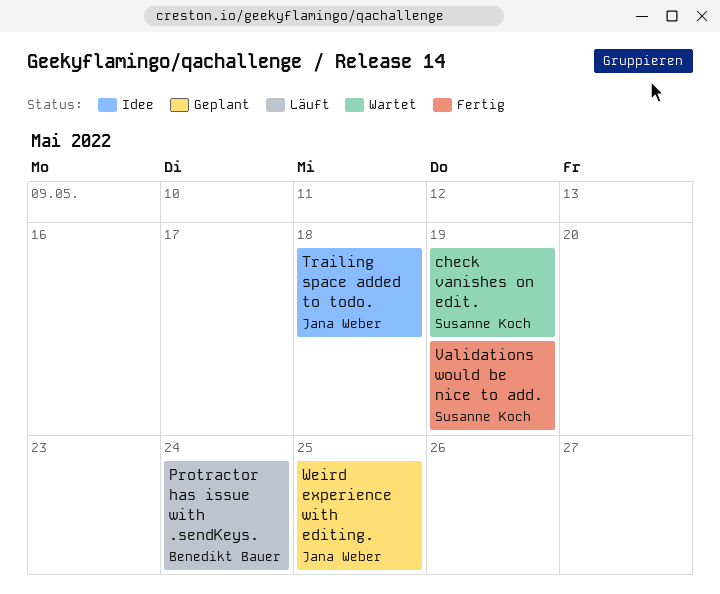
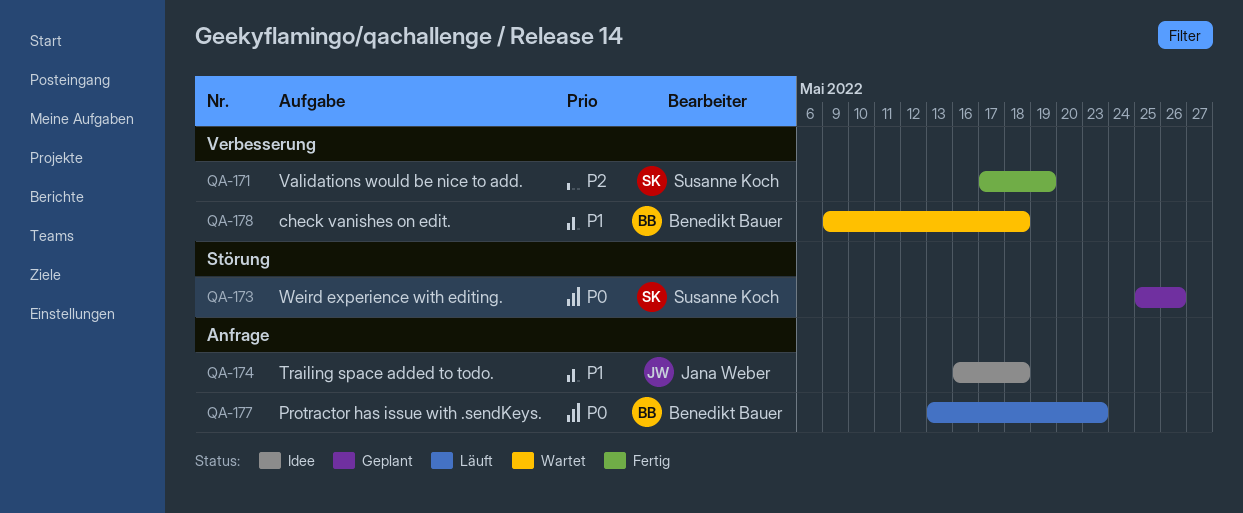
check vanishes on edit., owner: Susanne Koch -> Benedikt Bauer
check vanishes on edit., due: May 19 -> May 18
Protractor has issue with .sendKeys., due: May 24 -> May 23
Weird experience with editing., owner: Jana Weber -> Susanne Koch
Weird experience with editing., due: May 25 -> May 26

